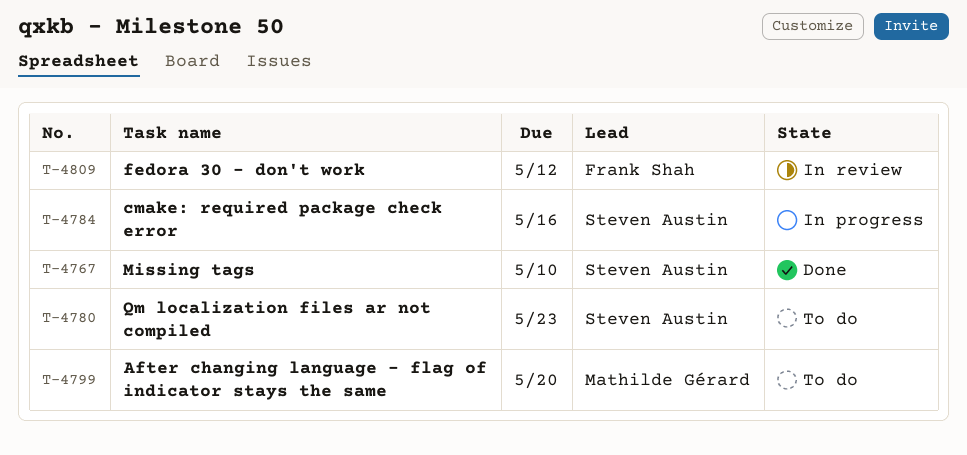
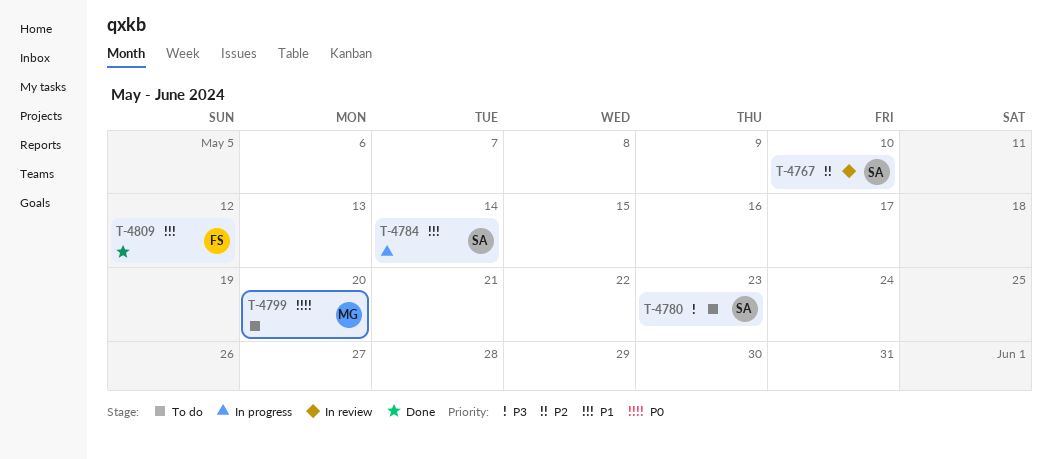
T-4767, status: Done -> In review
T-4784, due: May 16 -> May 14
T-4809, status: In review -> Done

